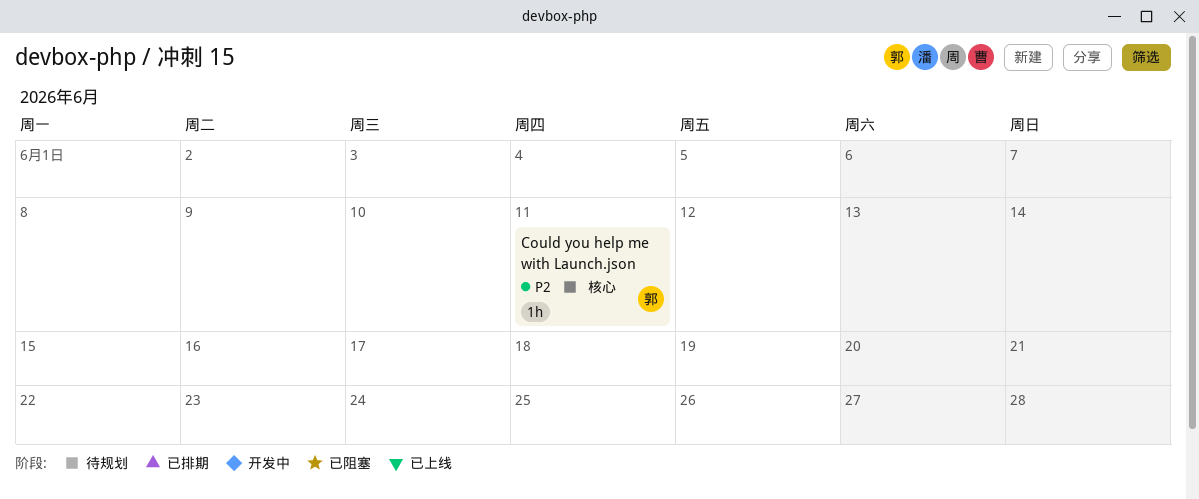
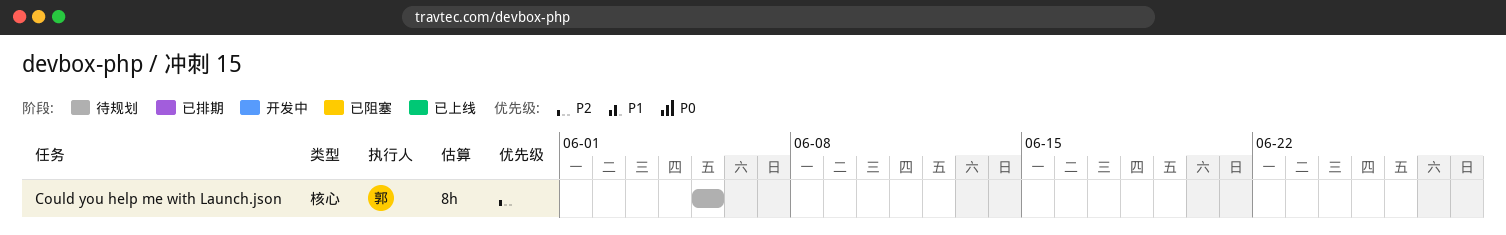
Could you help me with Launch.json, estimate: 1h -> 8h
Could you help me with Launch.json, due: Jun 11 -> Jun 5

